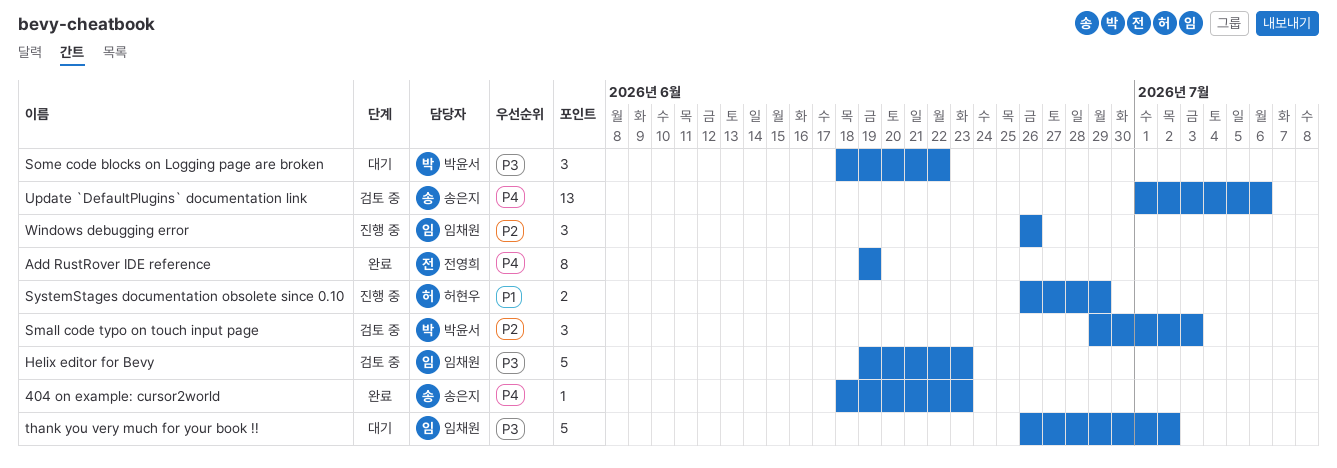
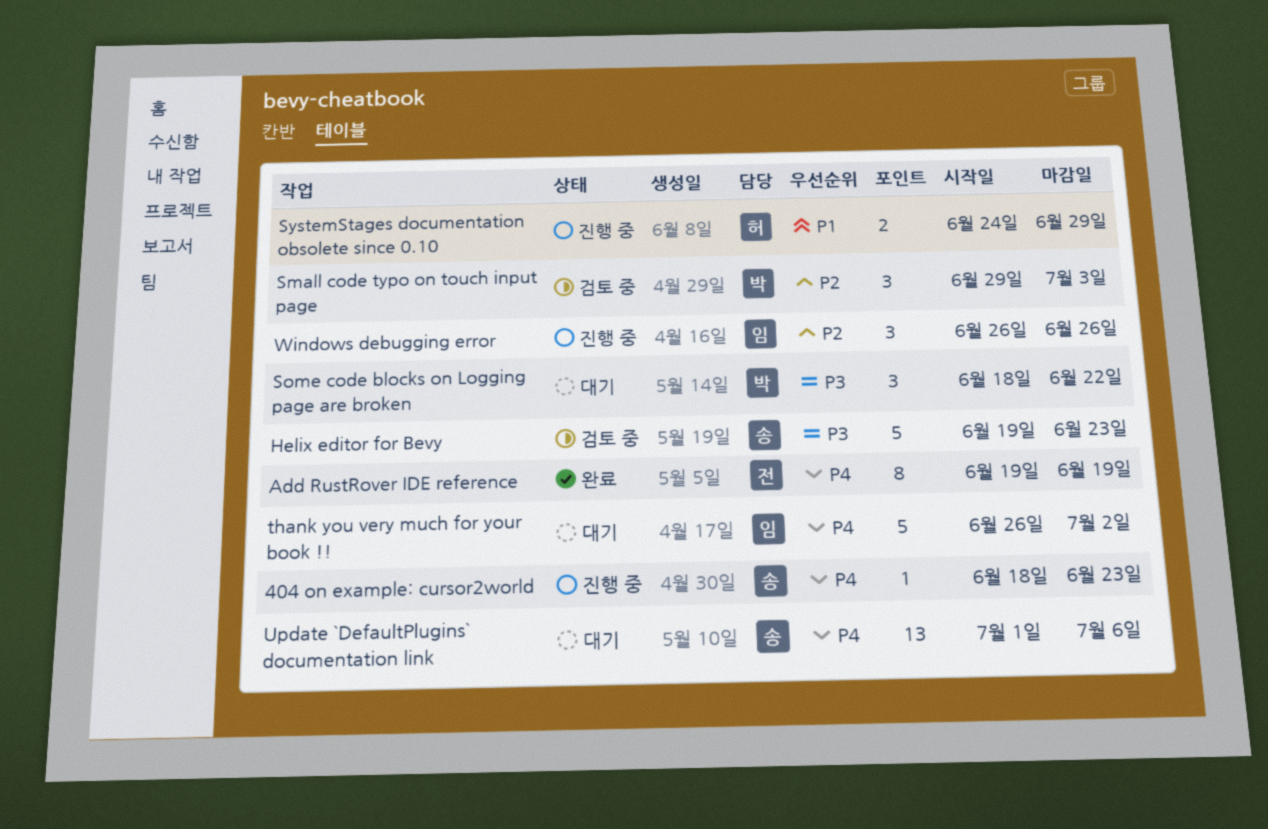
404 on example: cursor2world, status: 완료 -> 진행 중
Helix editor for Bevy, owner: 임채원 -> 송은지
SystemStages documentation obsolete since 0.10, start: Jun 26 -> Jun 24
thank you very much for your book !!, priority: P3 -> P4
Update `DefaultPlugins` documentation link, status: 검토 중 -> 대기

